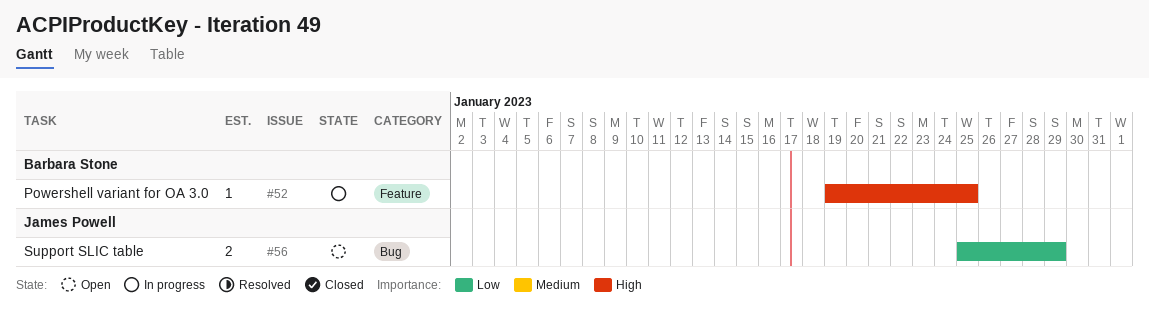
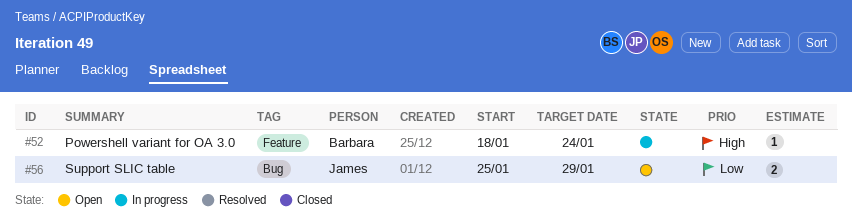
#52, start: Jan 19 -> Jan 18
#52, due: Jan 25 -> Jan 24

